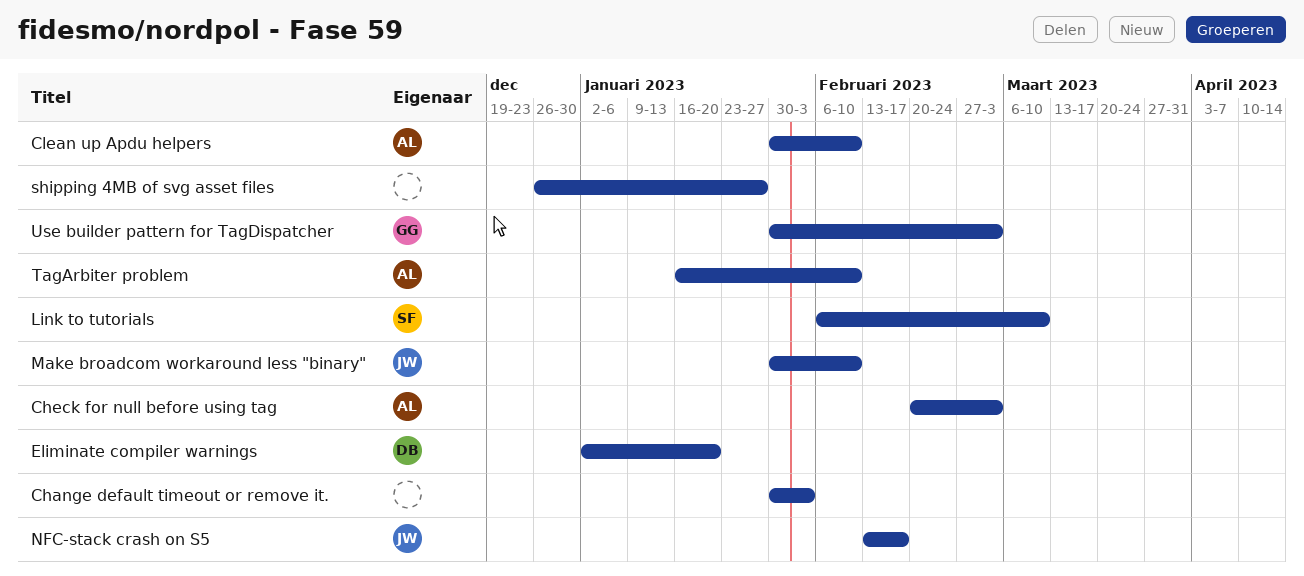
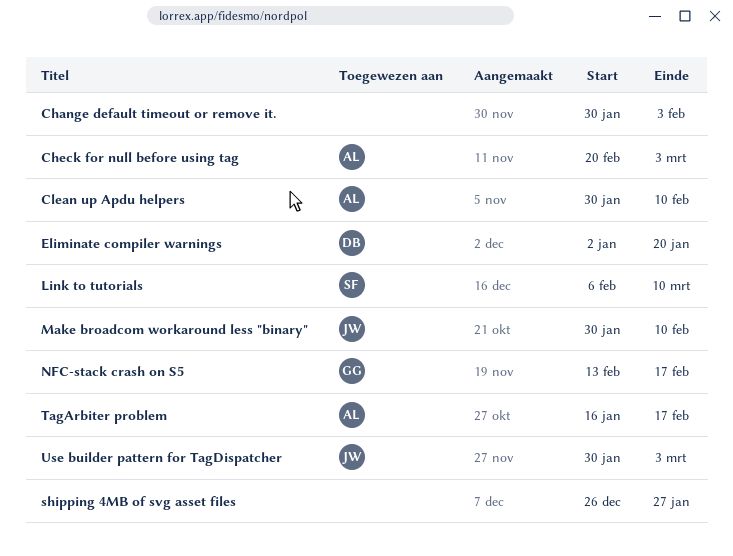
NFC-stack crash on S5, owner: JW -> GG
TagArbiter problem, due: Feb 10 -> Feb 17
Use builder pattern for TagDispatcher, owner: GG -> JW

